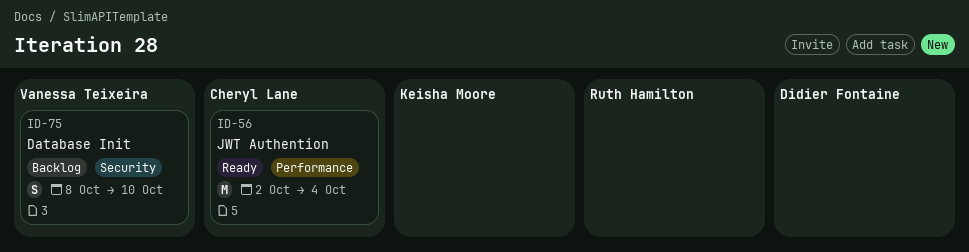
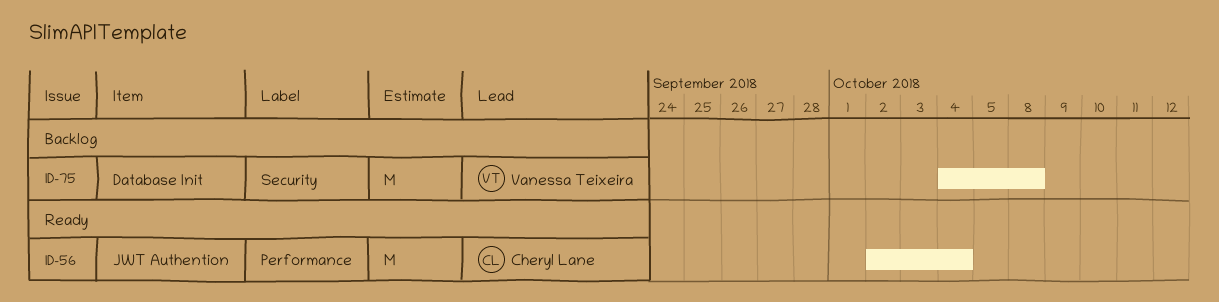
ID-75, estimate: S -> M
ID-75, start: Oct 8 -> Oct 4
ID-75, due: Oct 10 -> Oct 8

